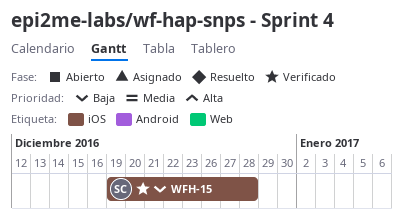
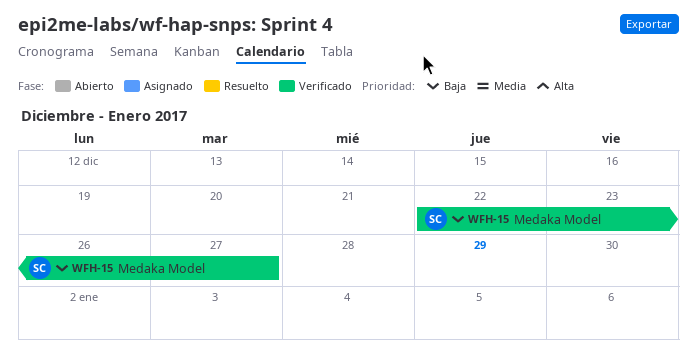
WFH-15, start: Dec 19 -> Dec 22
WFH-15, due: Dec 28 -> Dec 27

